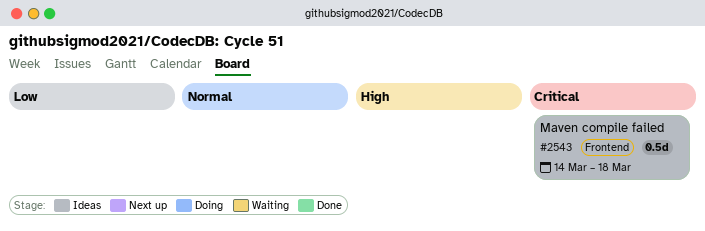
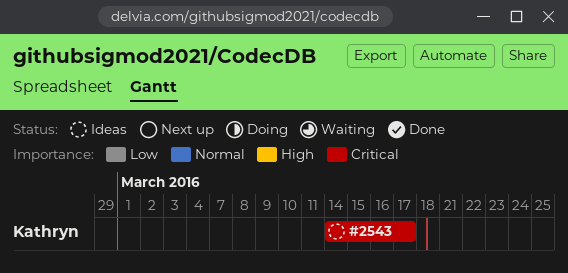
#2543, due: Mar 18 -> Mar 17

